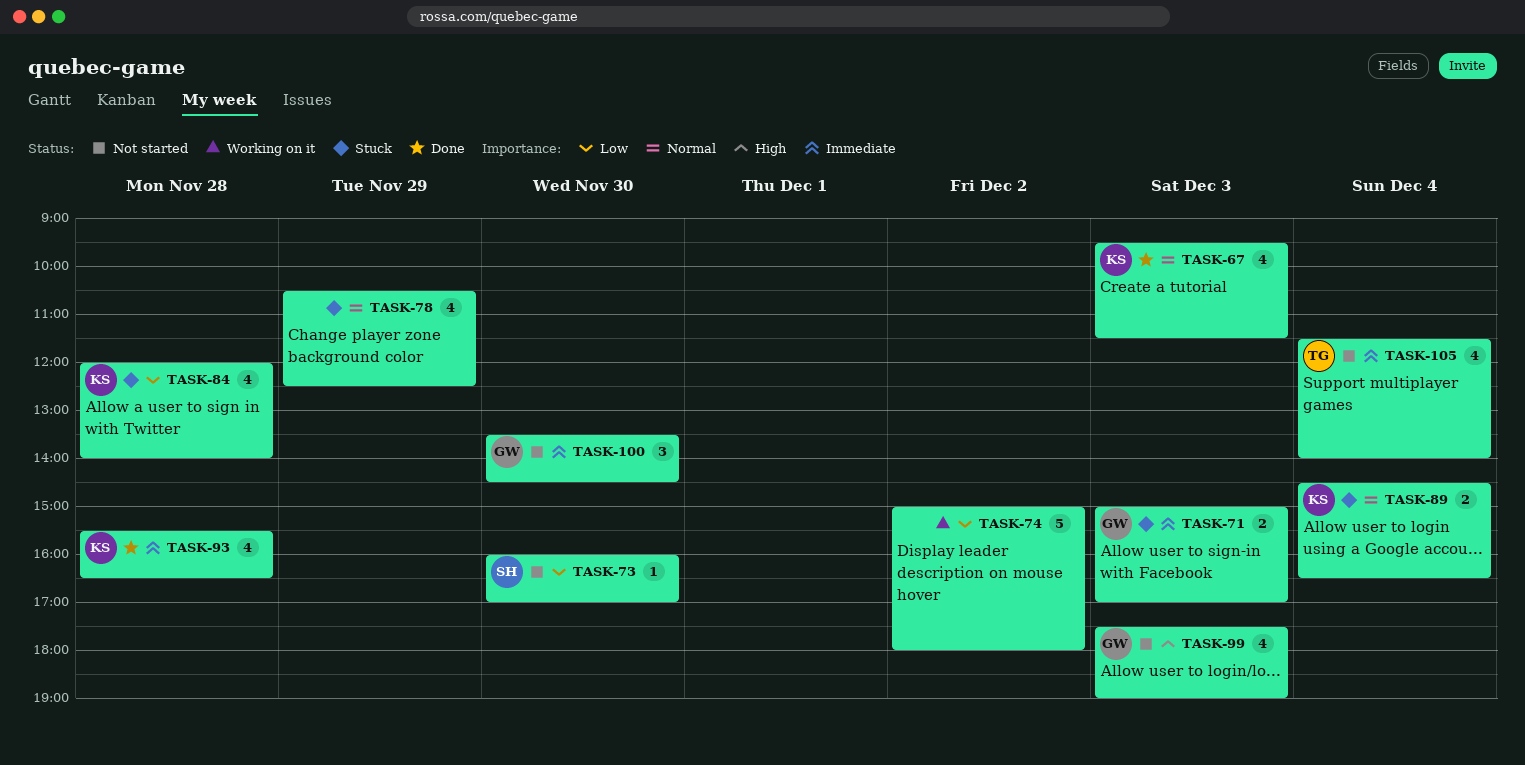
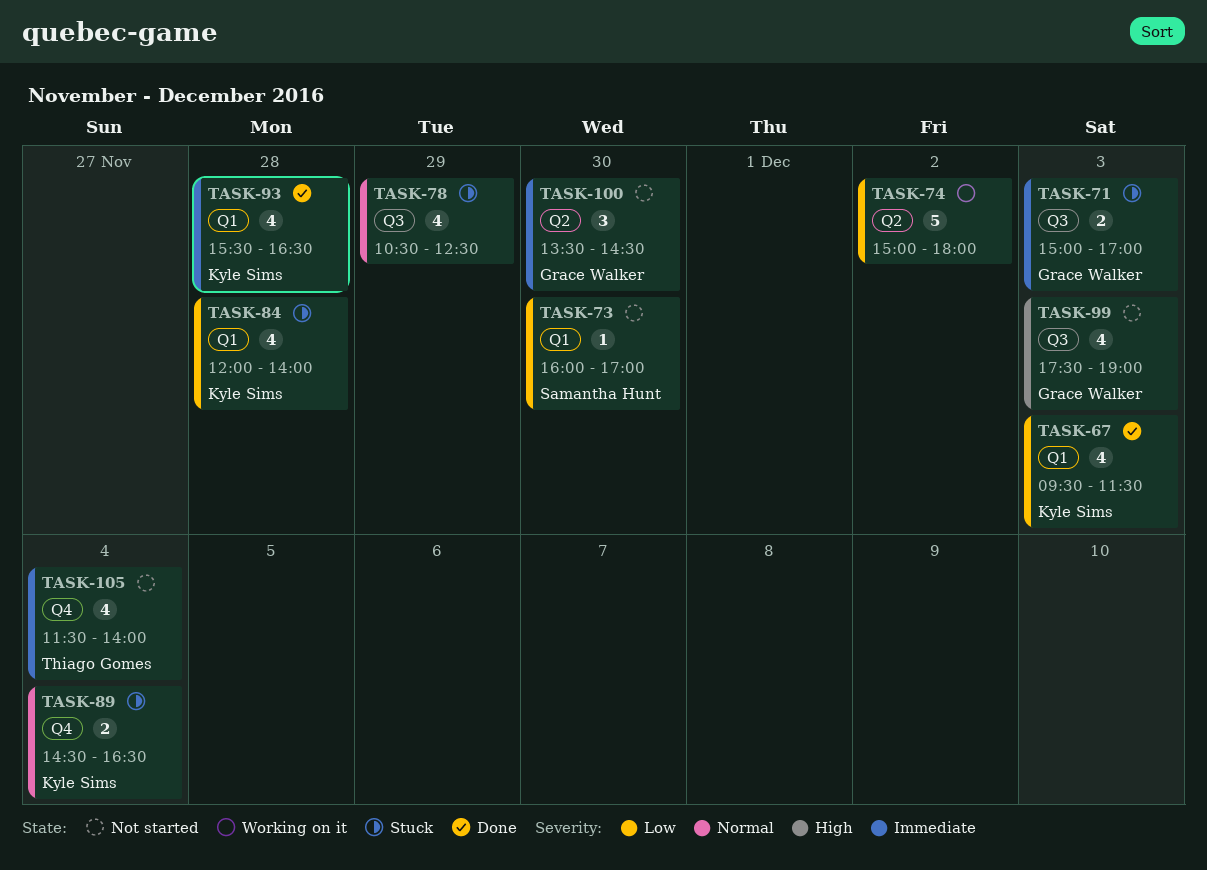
TASK-67, priority: Normal -> Low

